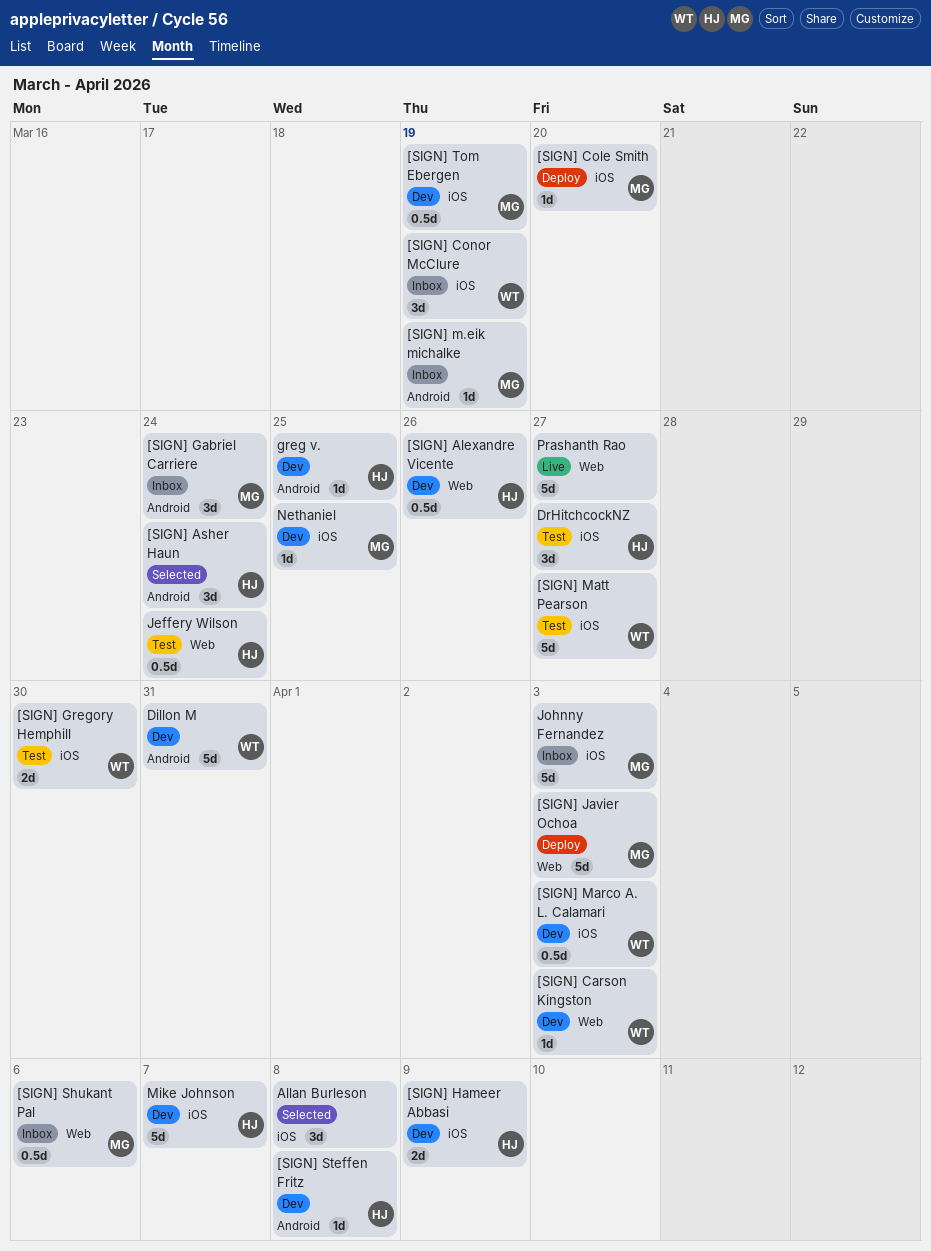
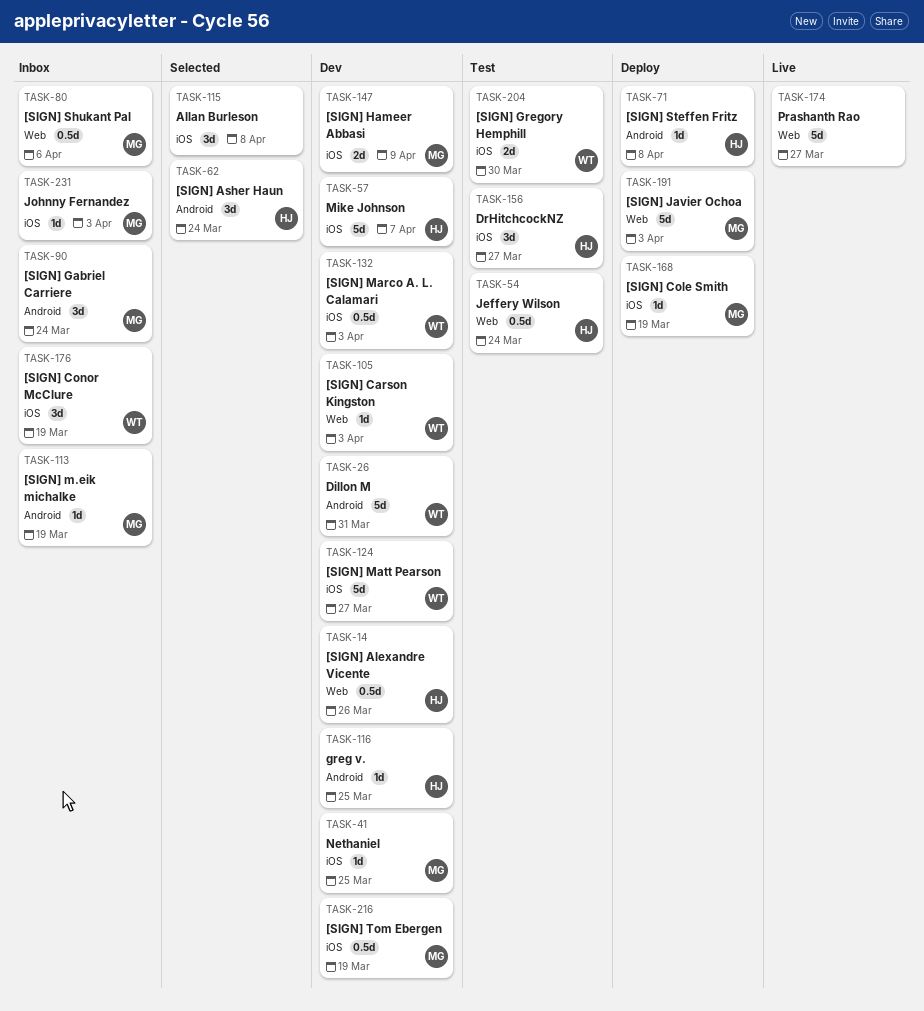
[SIGN] Cole Smith, due: Mar 20 -> Mar 19
[SIGN] Hameer Abbasi, owner: HJ -> MG
[SIGN] Matt Pearson, status: Test -> Dev
[SIGN] Steffen Fritz, status: Dev -> Deploy
Johnny Fernandez, estimate: 5d -> 1d

